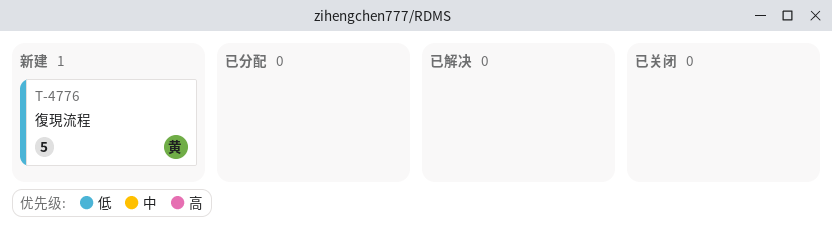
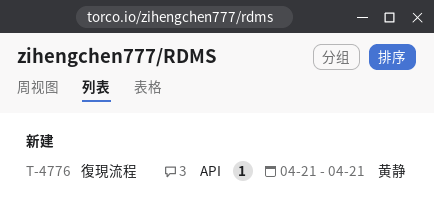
T-4776, estimate: 5 -> 1

